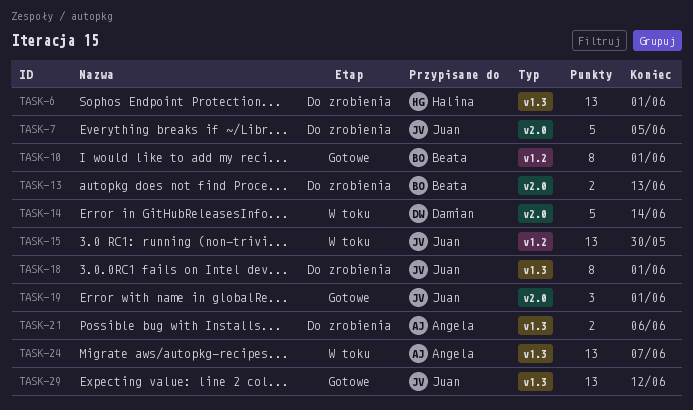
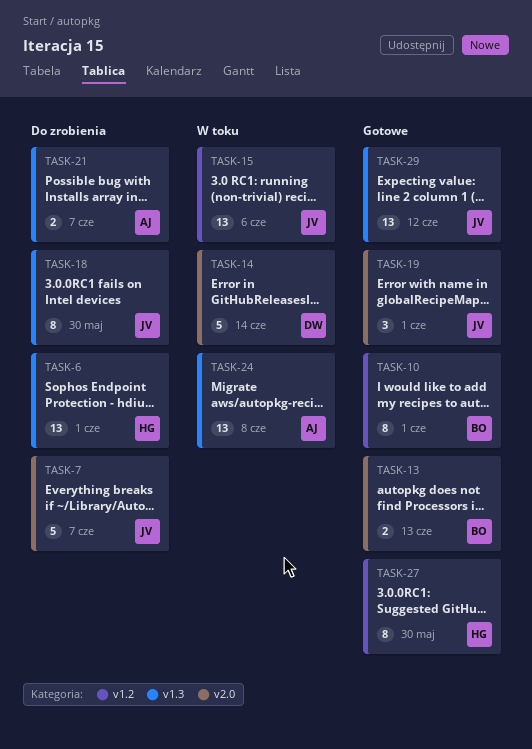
TASK-7, due: Jun 5 -> Jun 7
TASK-13, status: Do zrobienia -> Gotowe
TASK-15, due: May 30 -> Jun 6
TASK-18, due: Jun 1 -> May 30
TASK-21, due: Jun 6 -> Jun 7
TASK-24, due: Jun 7 -> Jun 8
TASK-27: none -> present

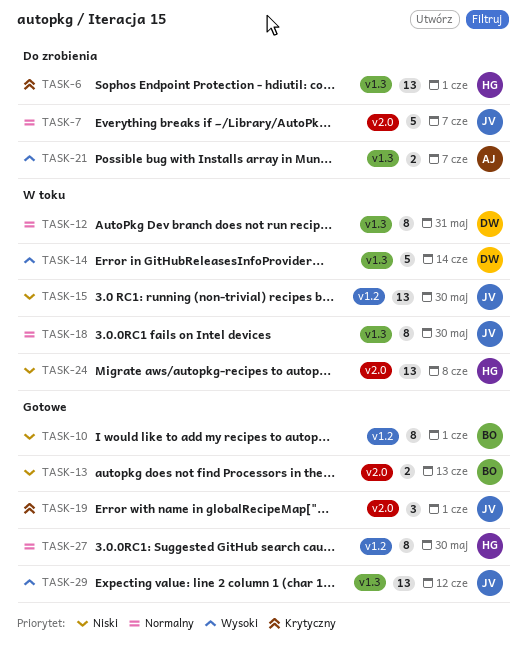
TASK-12: none -> present
TASK-14, label: v2.0 -> v1.3
TASK-15, due: Jun 6 -> May 30
TASK-18, status: Do zrobienia -> W toku
TASK-24, owner: AJ -> HG
TASK-24, label: v1.3 -> v2.0

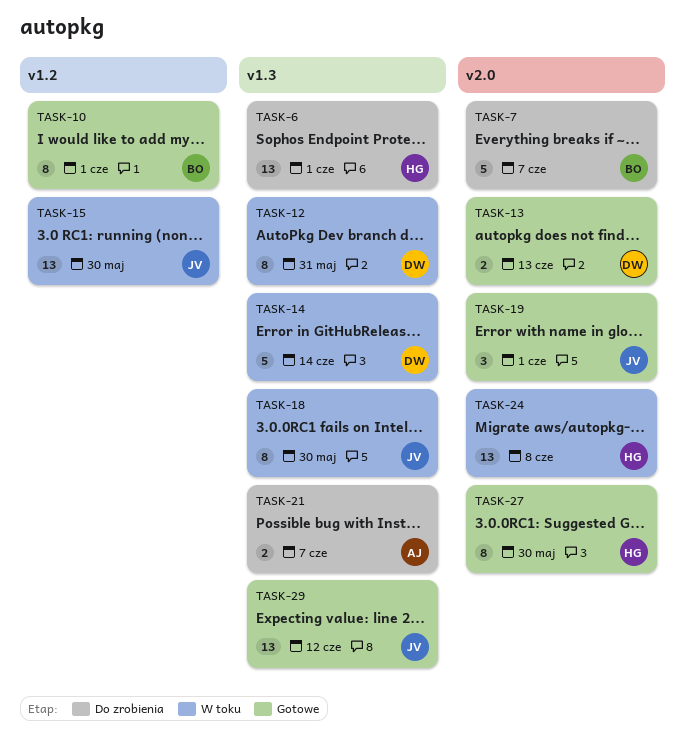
TASK-7, owner: JV -> BO
TASK-13, owner: BO -> DW
TASK-27, label: v1.2 -> v2.0

